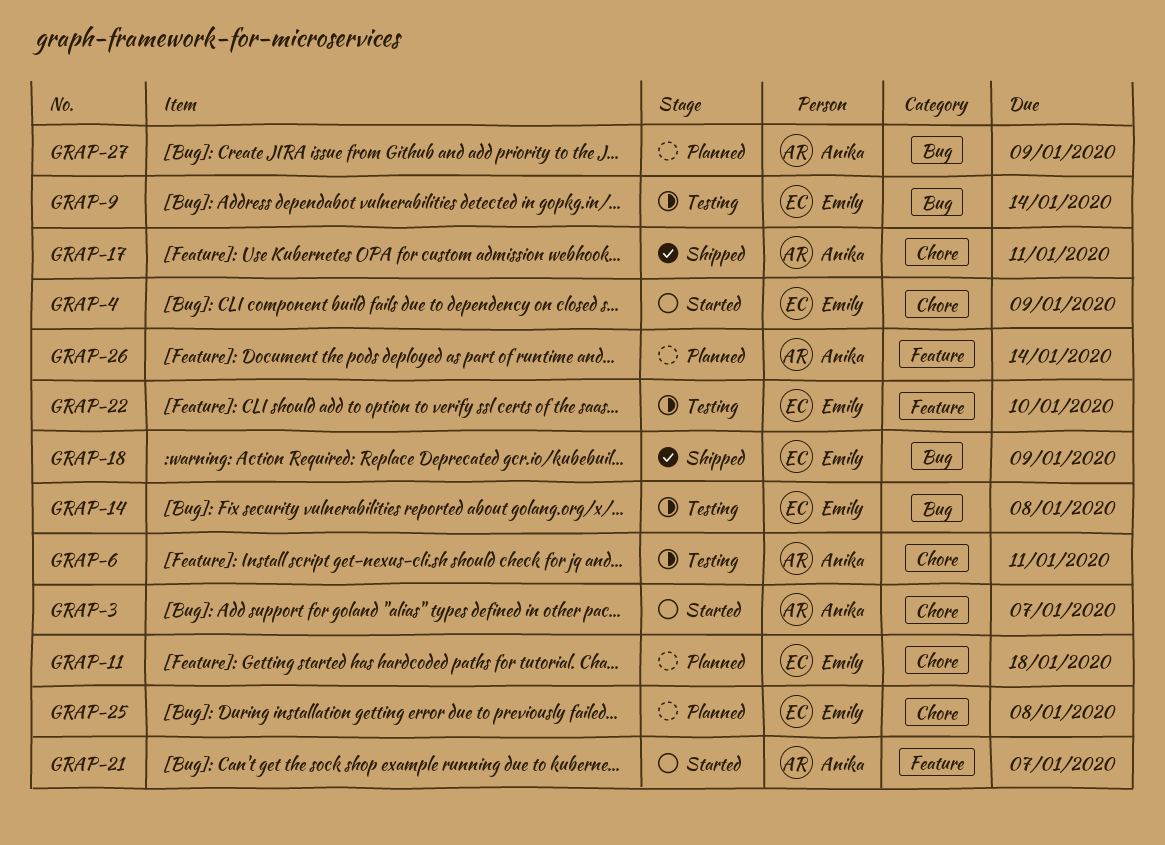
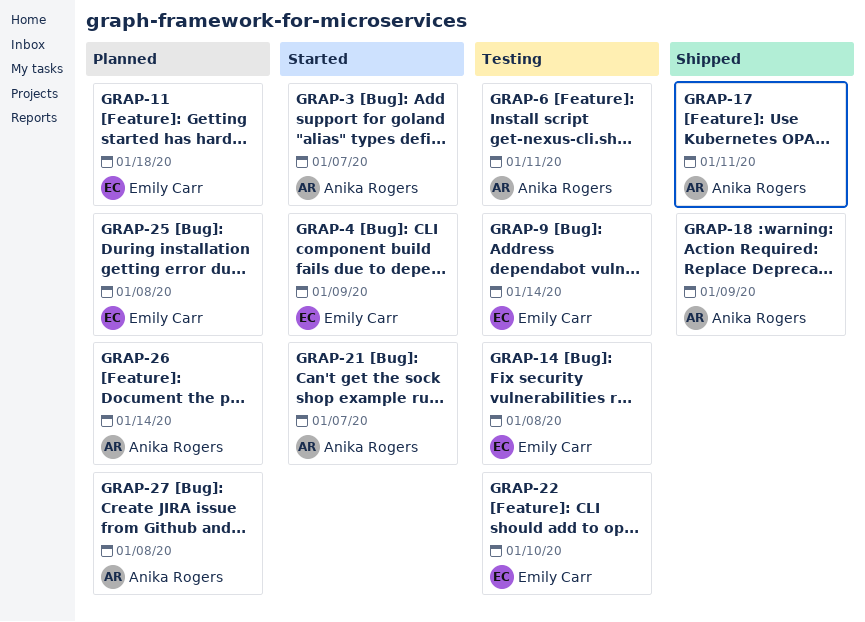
GRAP-18, owner: Emily Carr -> Anika Rogers
GRAP-27, due: Jan 9 -> Jan 8

